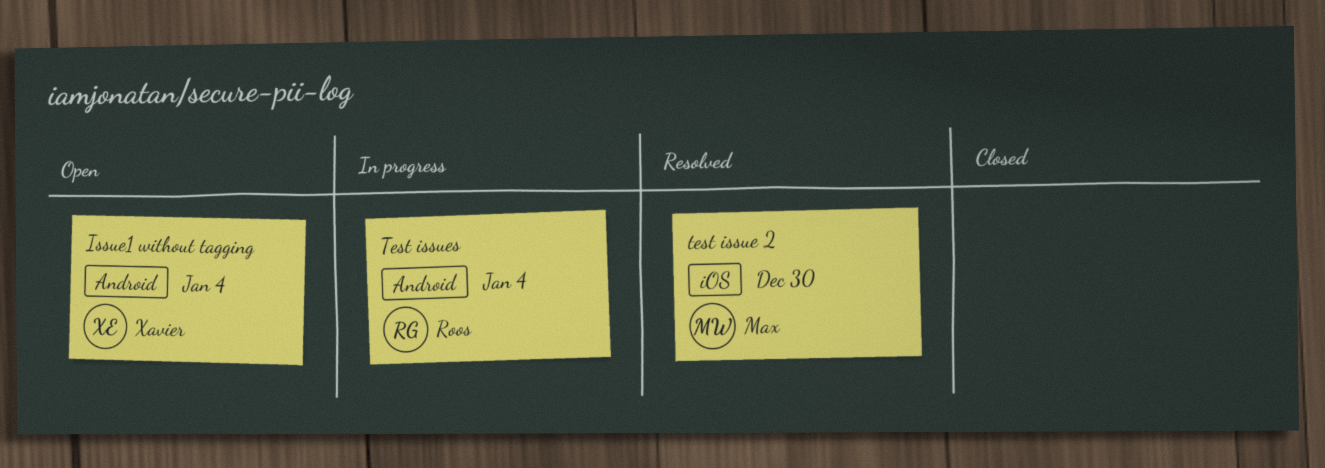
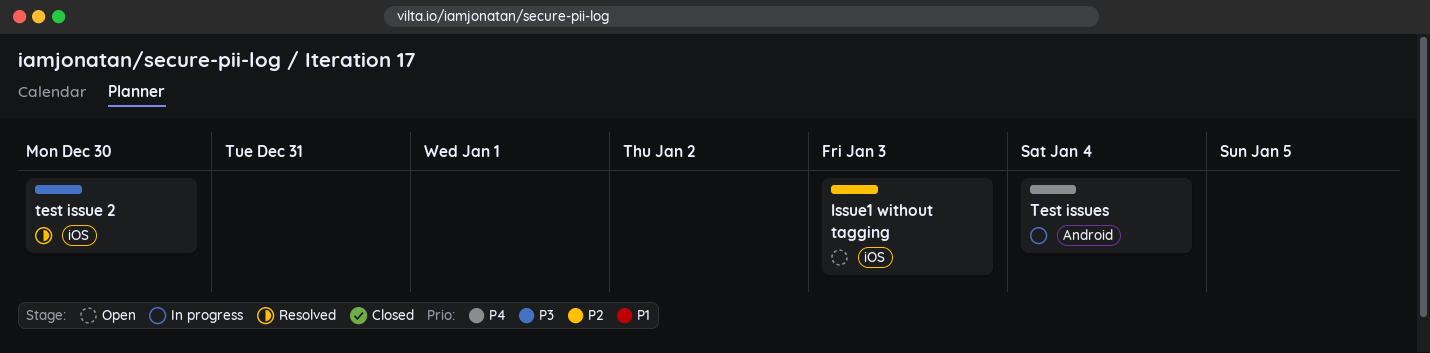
Issue1 without tagging, label: Android -> iOS
Issue1 without tagging, due: Jan 4 -> Jan 3

